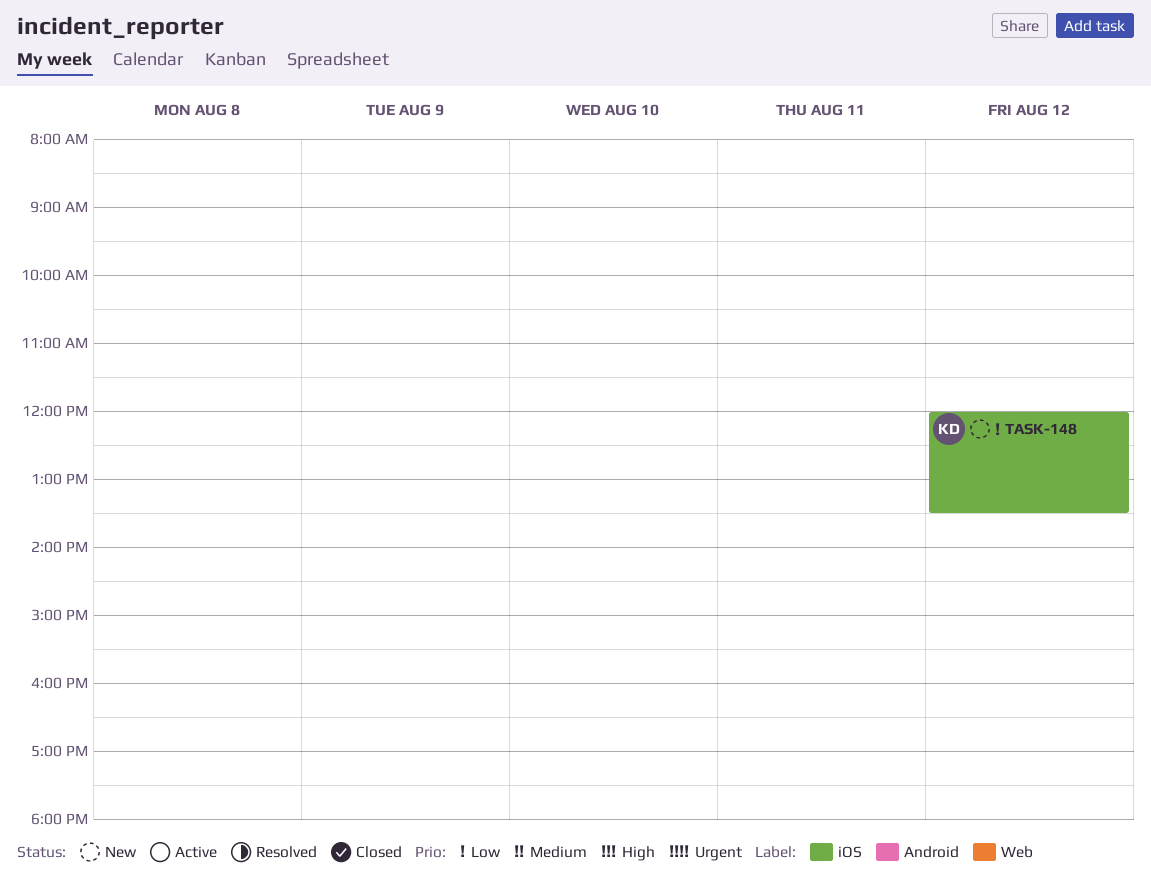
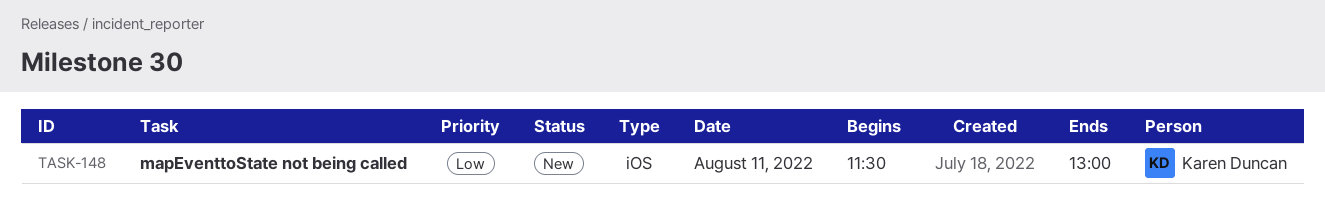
TASK-148, day: Aug 12 -> Aug 11
TASK-148, begins: 12:00 -> 11:30
TASK-148, ends: 13:30 -> 13:00

